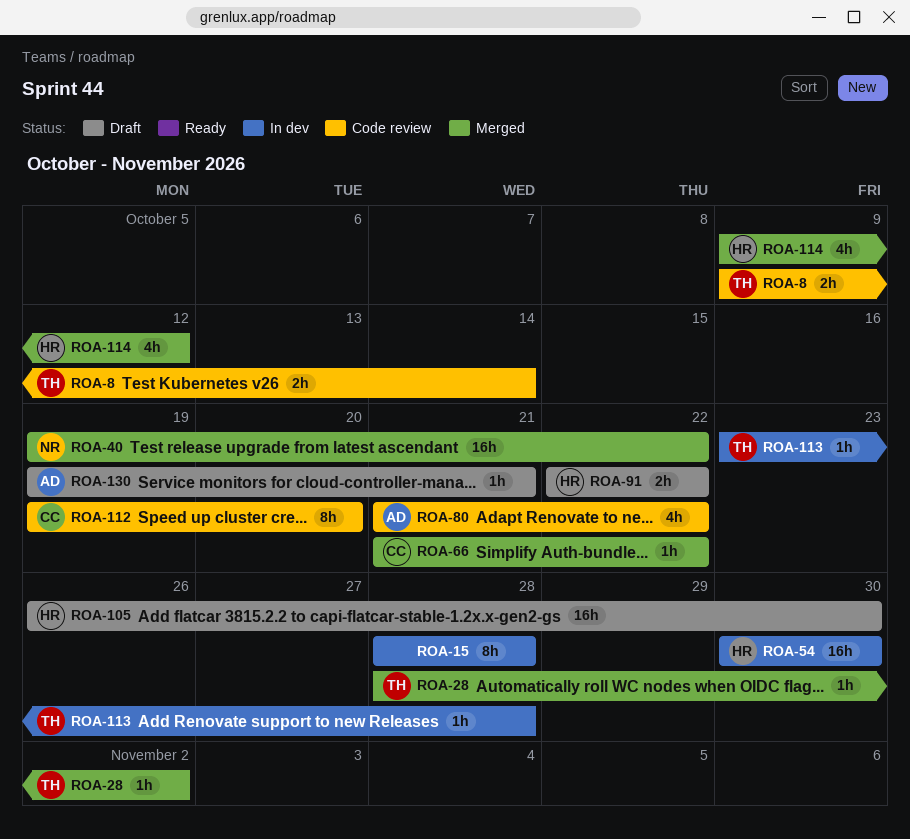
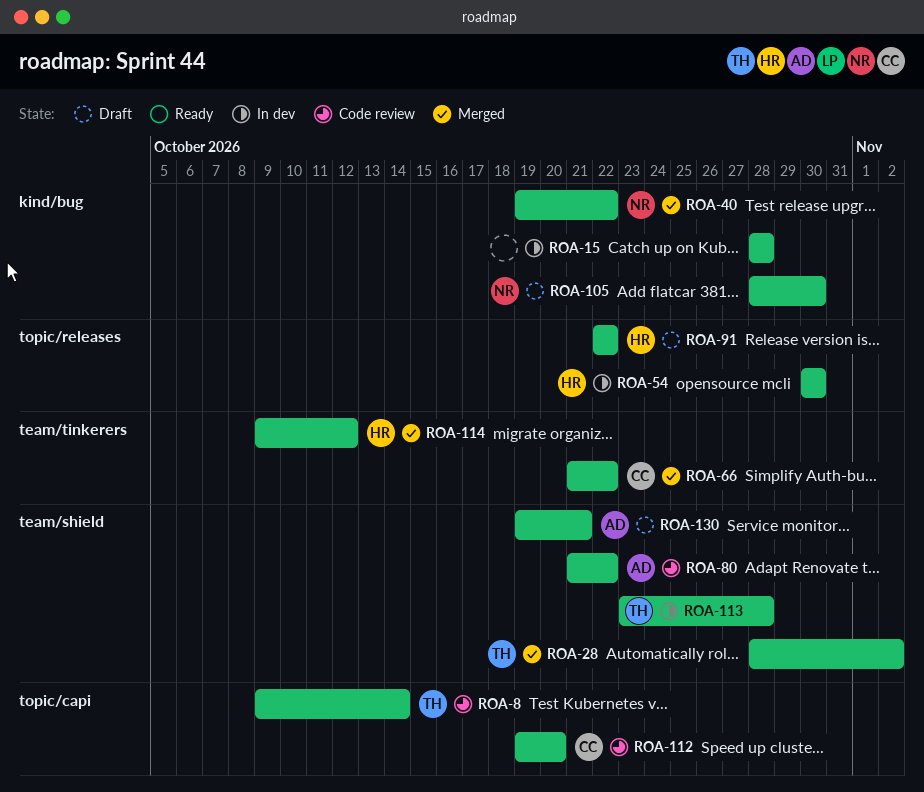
ROA-105, owner: HR -> NR
ROA-105, start: Oct 26 -> Oct 28

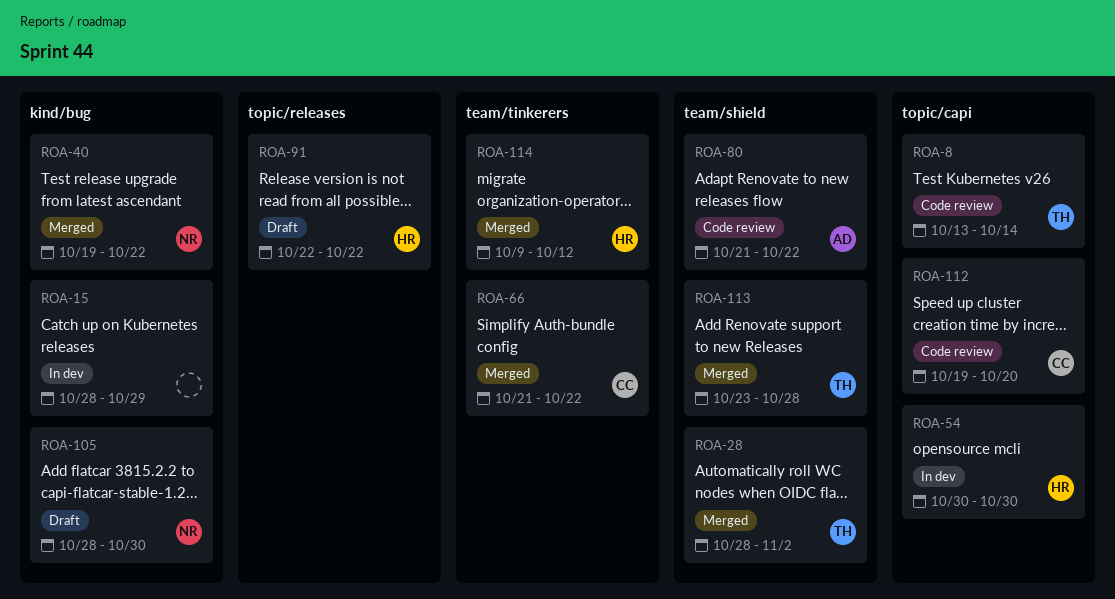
ROA-8, start: Oct 9 -> Oct 13
ROA-15, due: Oct 28 -> Oct 29
ROA-54, label: topic/releases -> topic/capi
ROA-113, status: In dev -> Merged
ROA-130: present -> none

